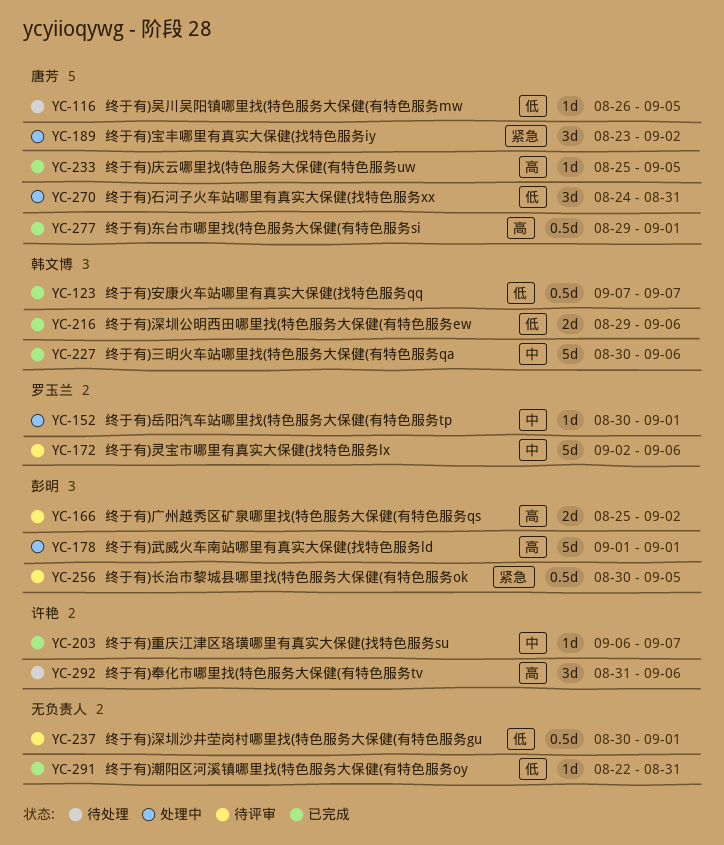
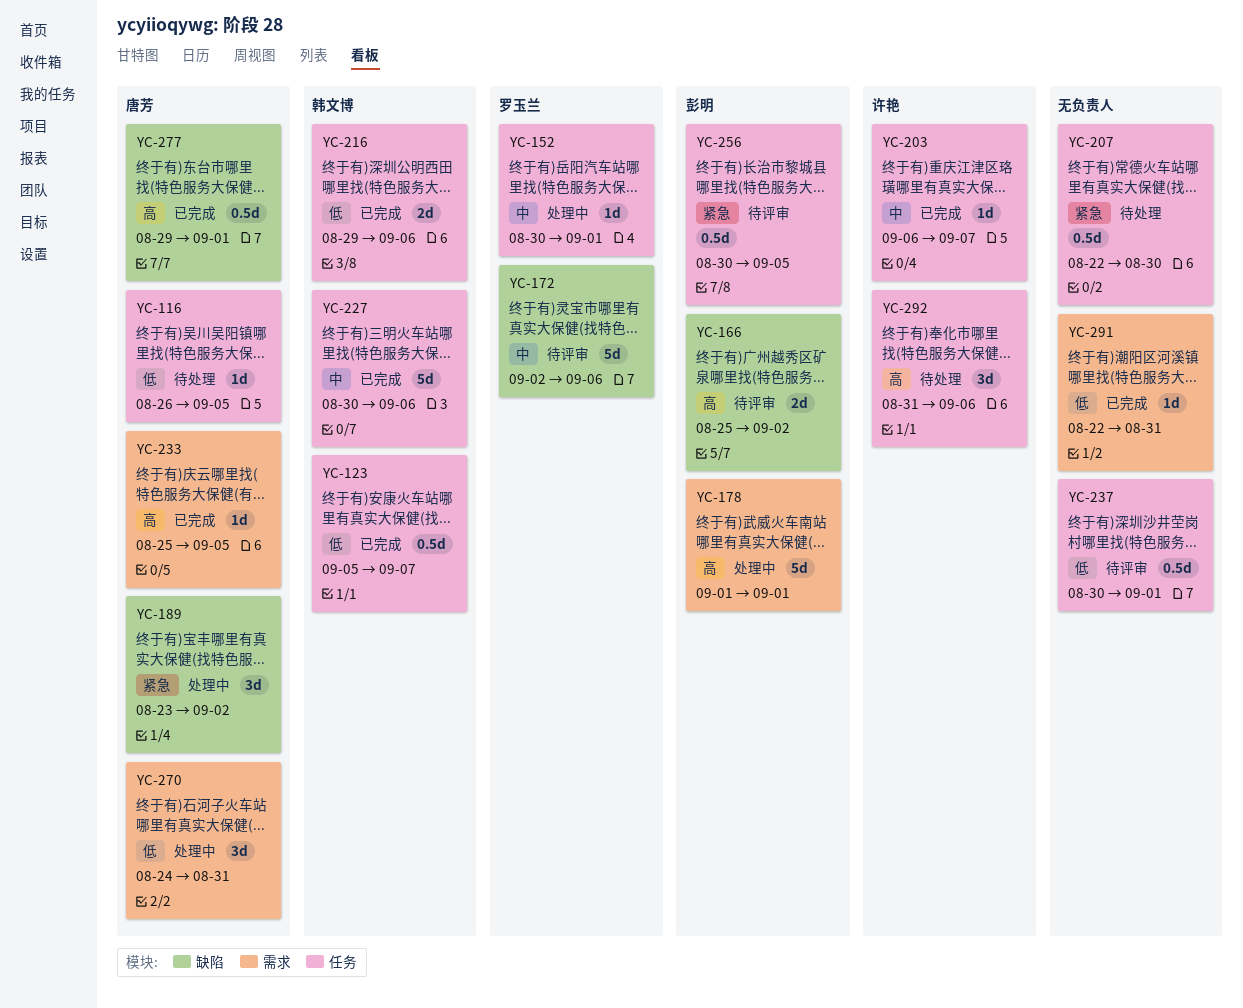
YC-123, start: Sep 7 -> Sep 5
YC-207: none -> present

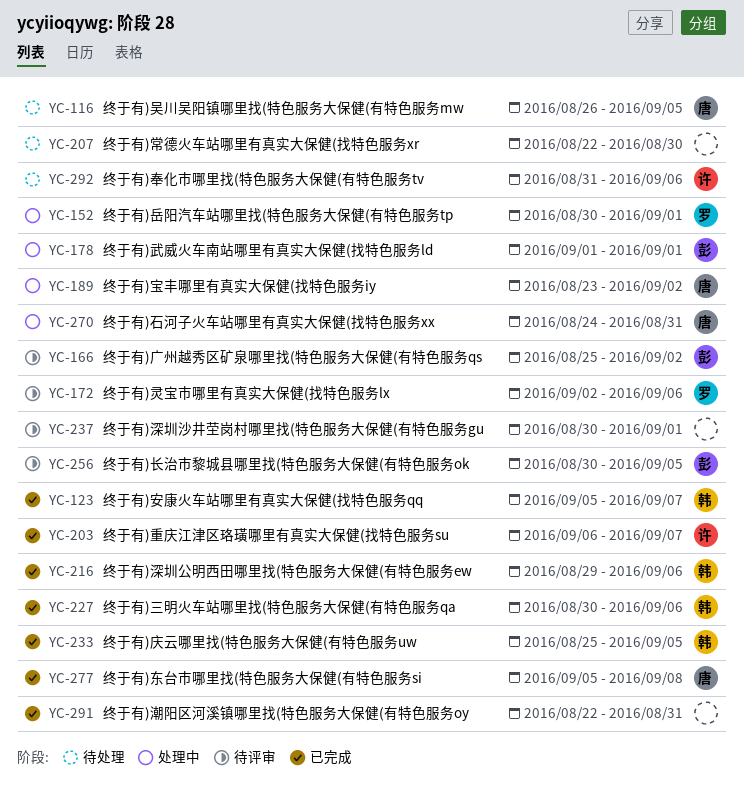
YC-233, owner: 唐芳 -> 韩文博
YC-277, start: Aug 29 -> Sep 5
YC-277, due: Sep 1 -> Sep 8

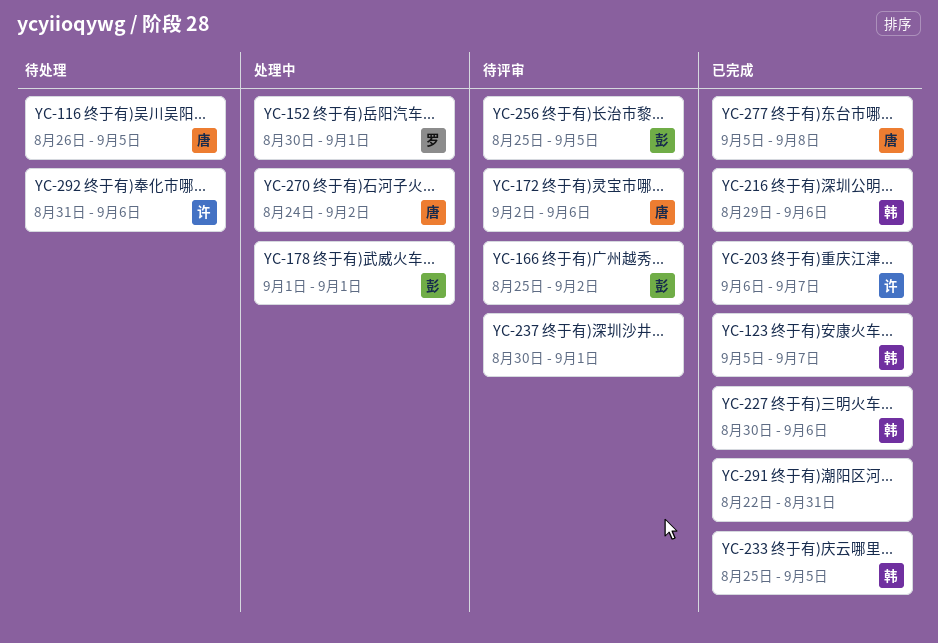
YC-172, owner: 罗 -> 唐
YC-189: present -> none
YC-207: present -> none
YC-256, start: Aug 30 -> Aug 25
YC-270, due: Aug 31 -> Sep 2

